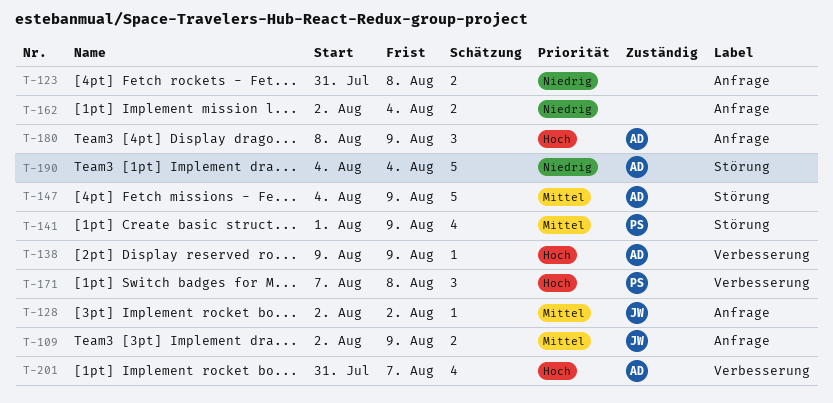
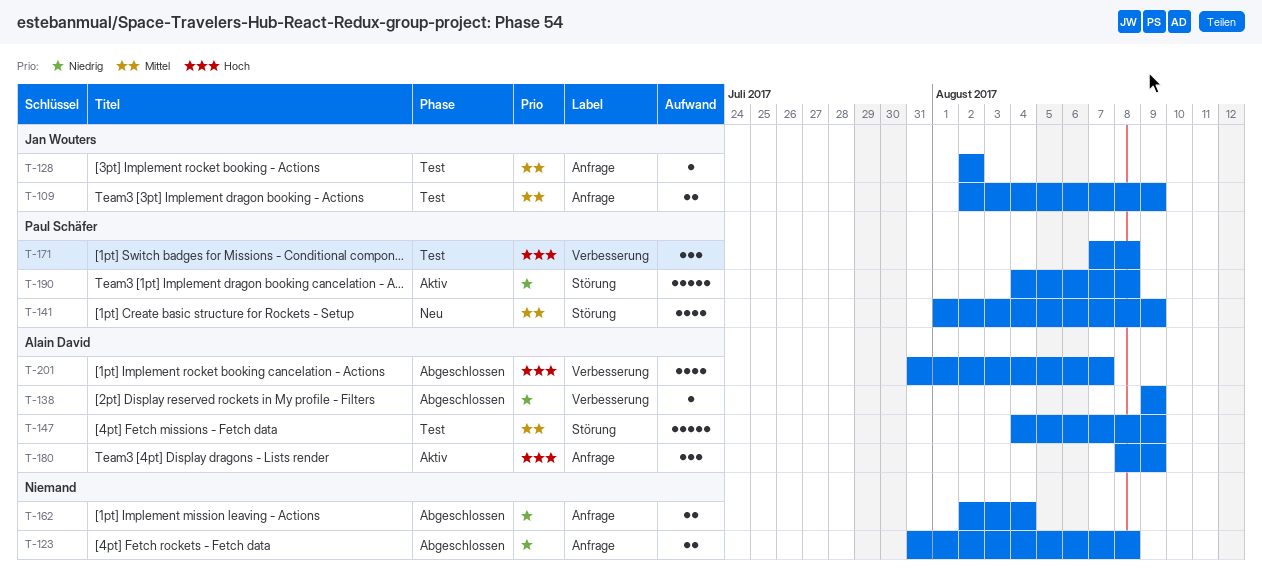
T-138, priority: Hoch -> Niedrig
T-190, owner: Alain David -> Paul Schäfer
T-190, due: Aug 4 -> Aug 8

